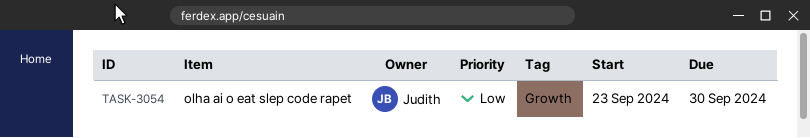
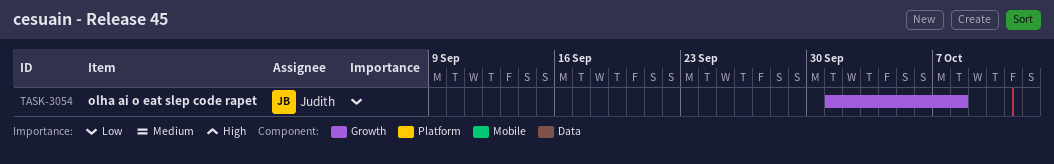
TASK-3054, start: Sep 23 -> Oct 1
TASK-3054, due: Sep 30 -> Oct 8

